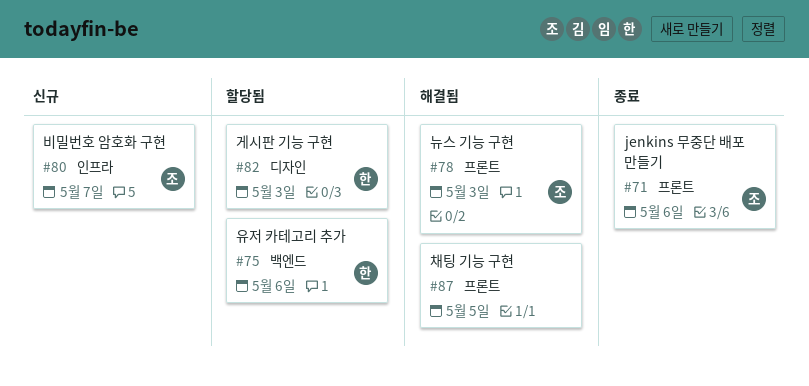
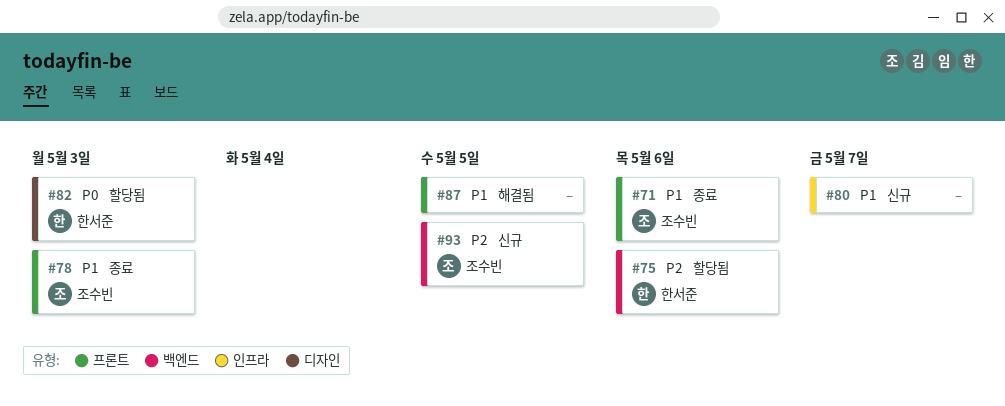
#78, status: 해결됨 -> 종료
#80, owner: 조수빈 -> none
#93: none -> present

